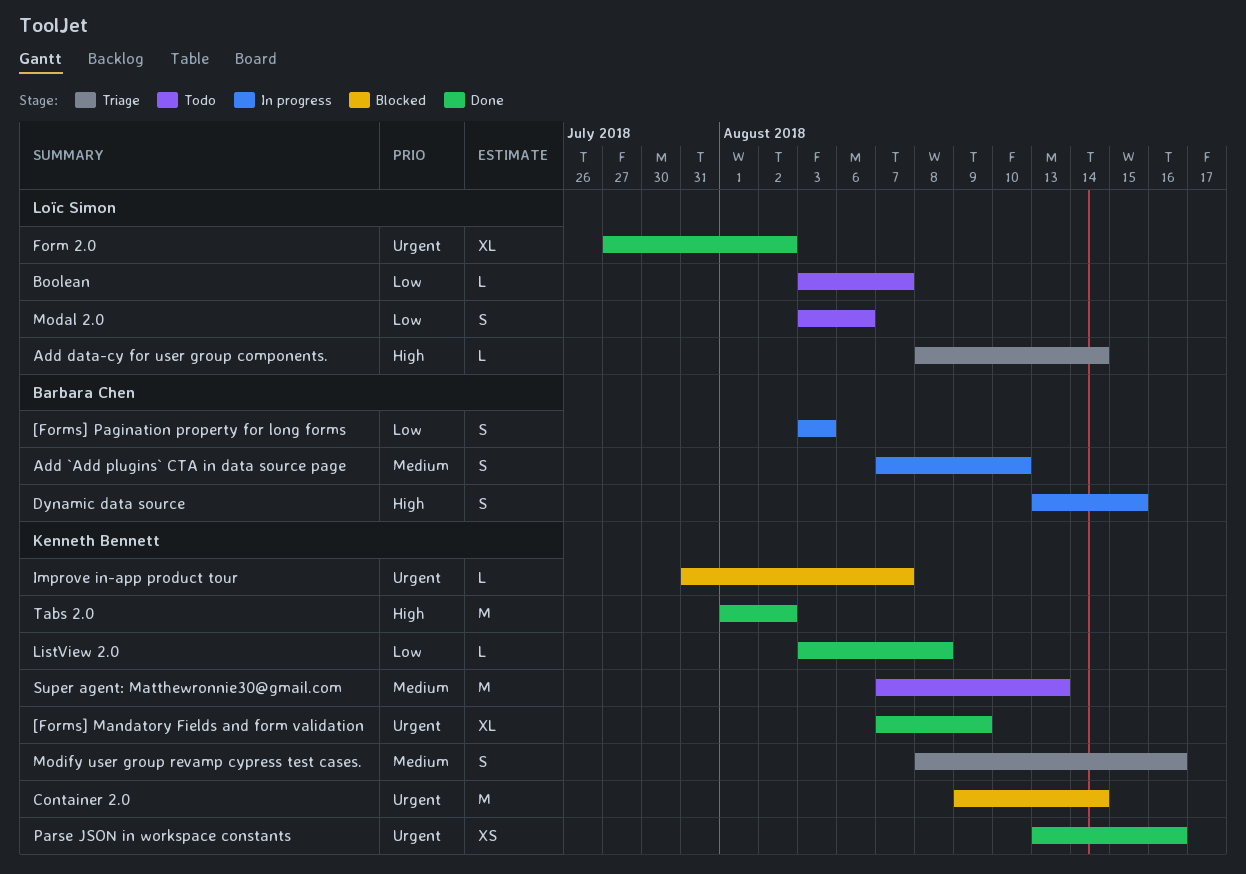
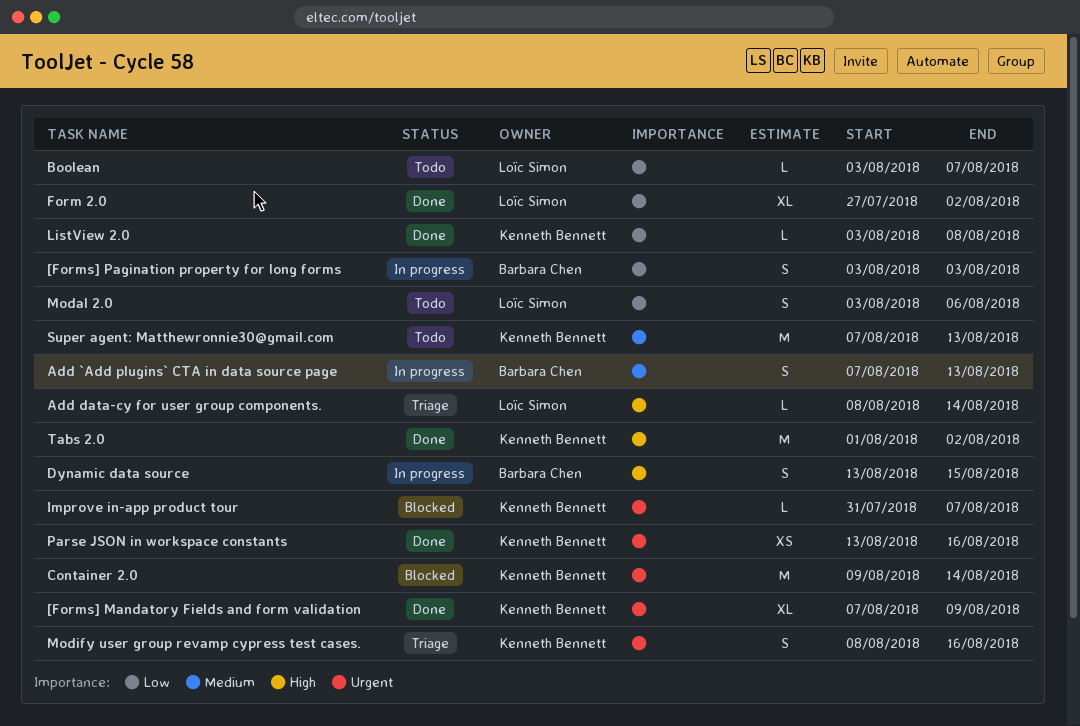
Add `Add plugins` CTA in data source page, due: Aug 10 -> Aug 13
Form 2.0, priority: Urgent -> Low
Modify user group revamp cypress test cases., priority: Medium -> Urgent

